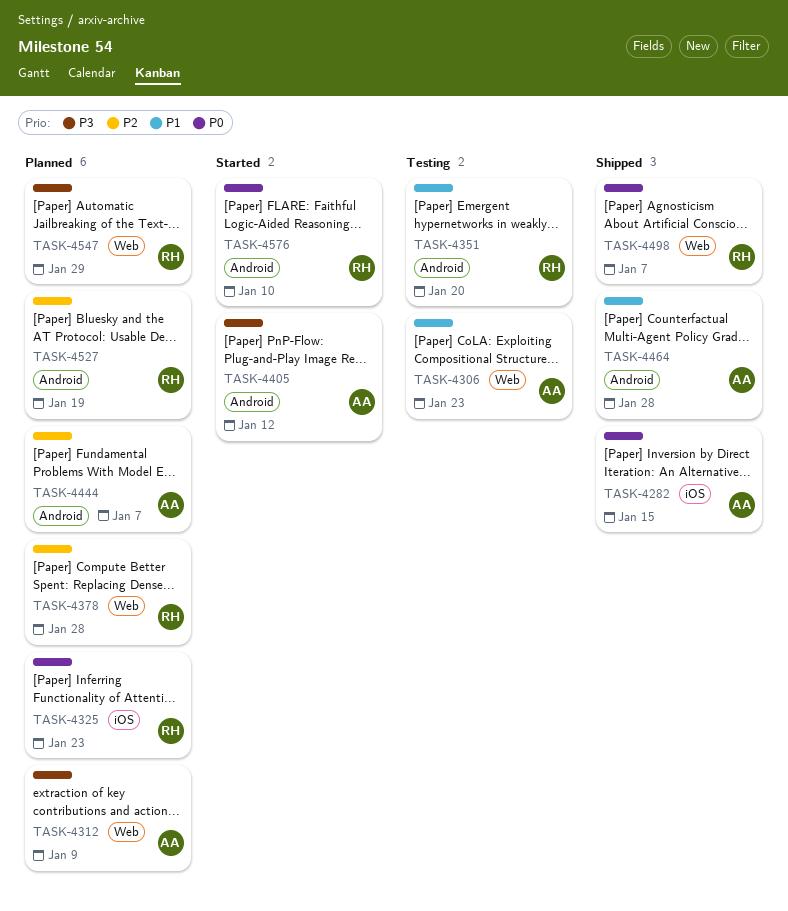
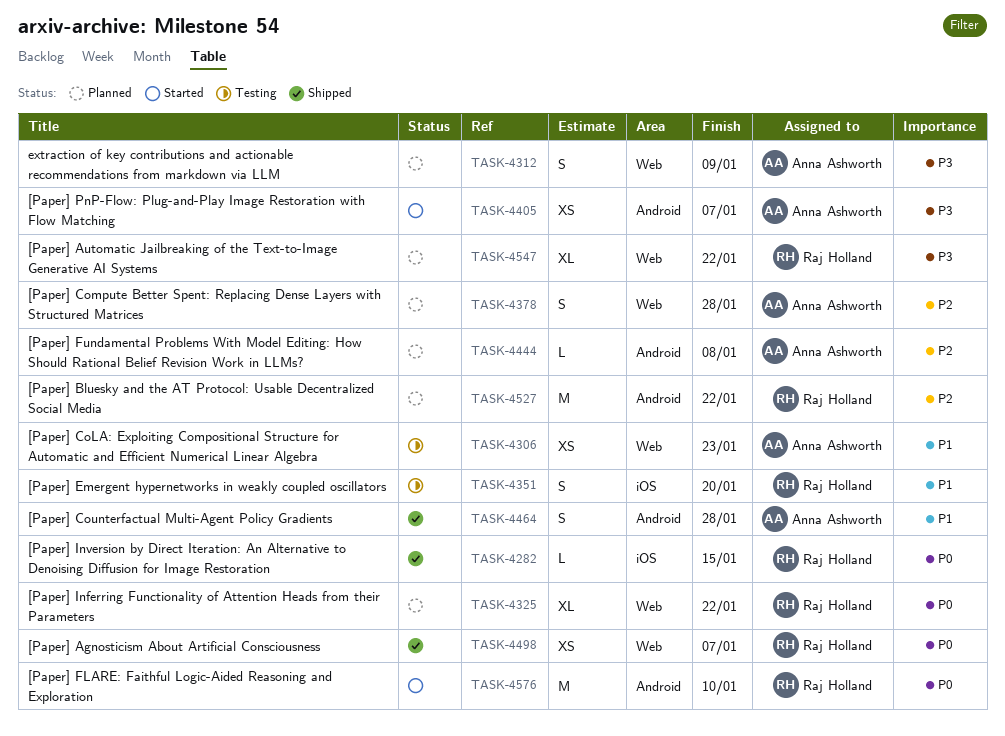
TASK-4282, owner: Anna Ashworth -> Raj Holland
TASK-4325, label: iOS -> Web
TASK-4325, due: Jan 23 -> Jan 22
TASK-4351, label: Android -> iOS
TASK-4378, owner: Raj Holland -> Anna Ashworth
TASK-4405, due: Jan 12 -> Jan 7
TASK-4444, due: Jan 7 -> Jan 8
TASK-4527, due: Jan 19 -> Jan 22
TASK-4547, due: Jan 29 -> Jan 22

